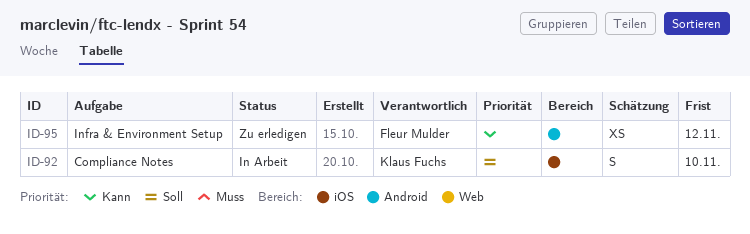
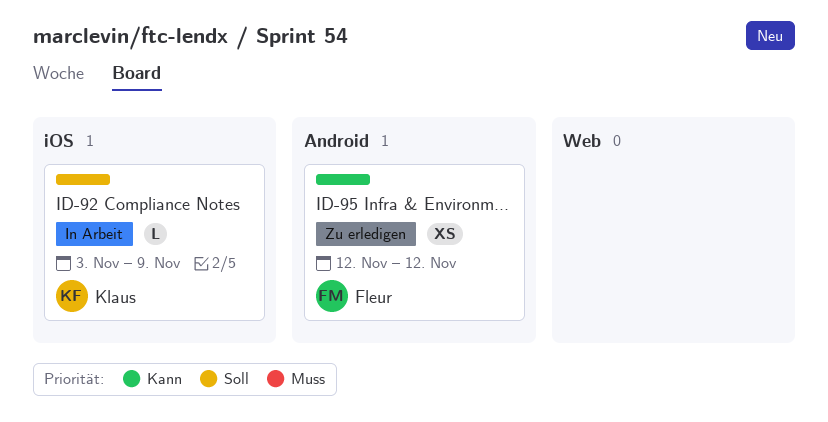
ID-92, estimate: S -> L
ID-92, due: Nov 10 -> Nov 9

